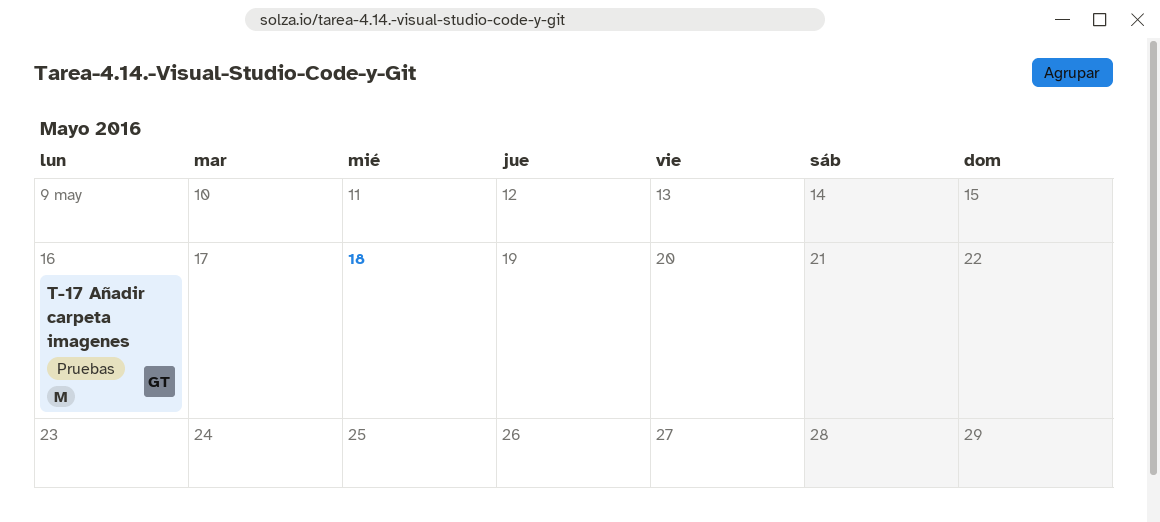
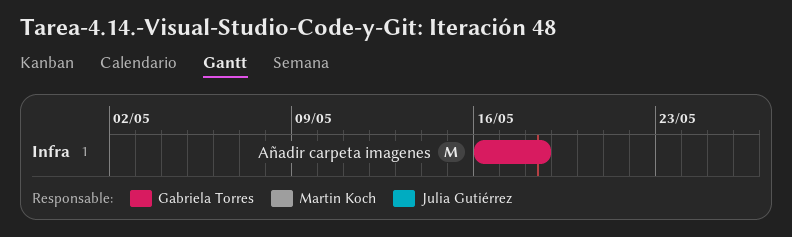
Añadir carpeta imagenes, due: May 16 -> May 18

